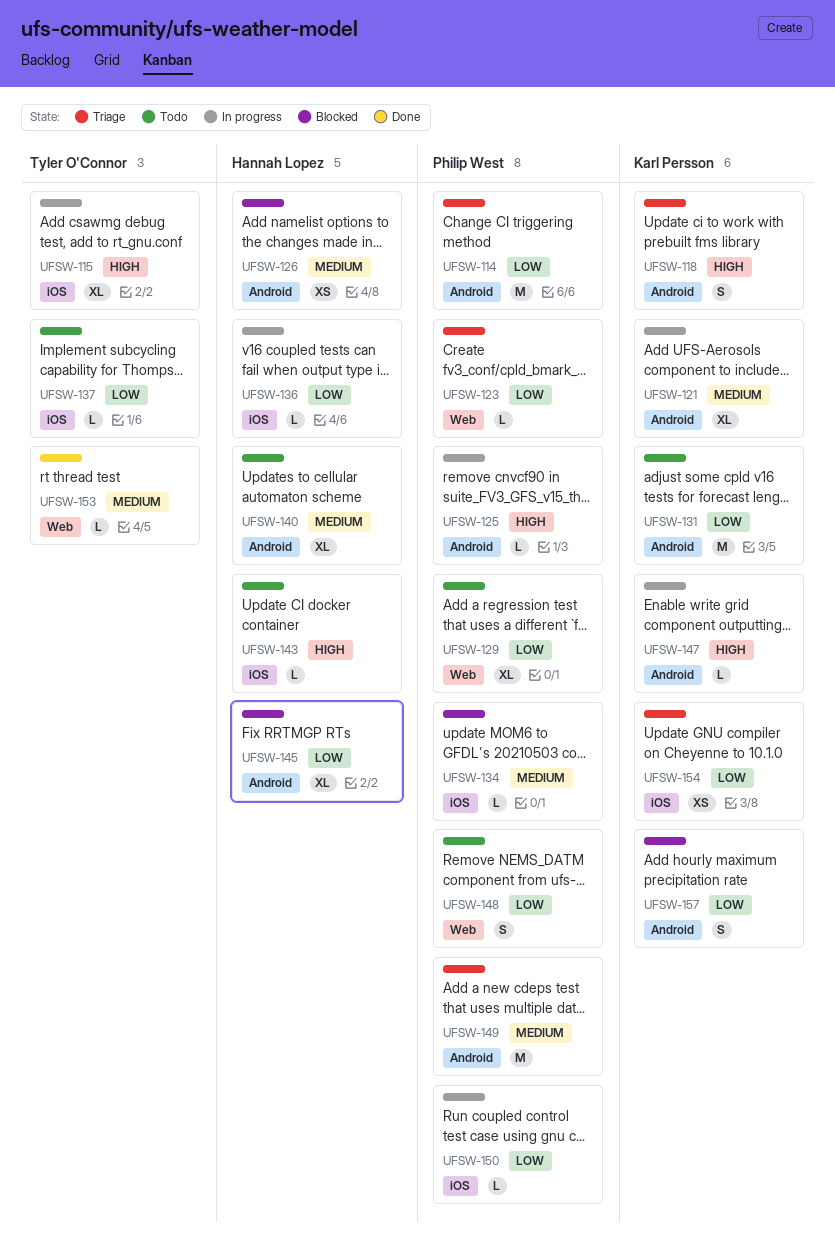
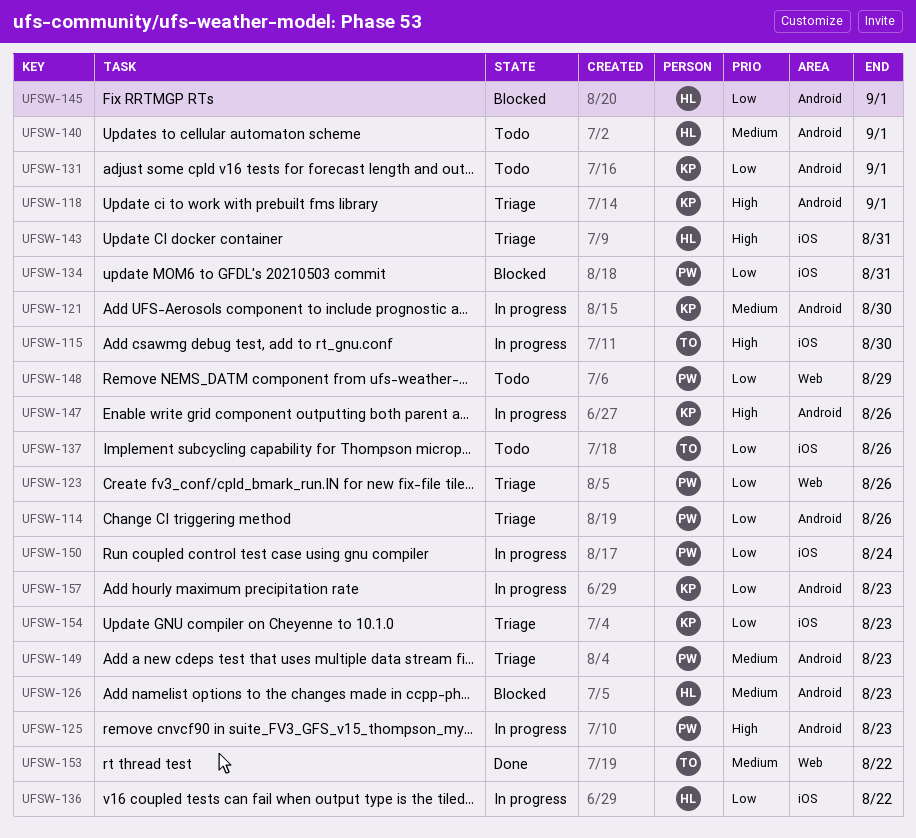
UFSW-129: present -> none
UFSW-134, priority: Medium -> Low
UFSW-143, status: Todo -> Triage
UFSW-157, status: Blocked -> In progress

